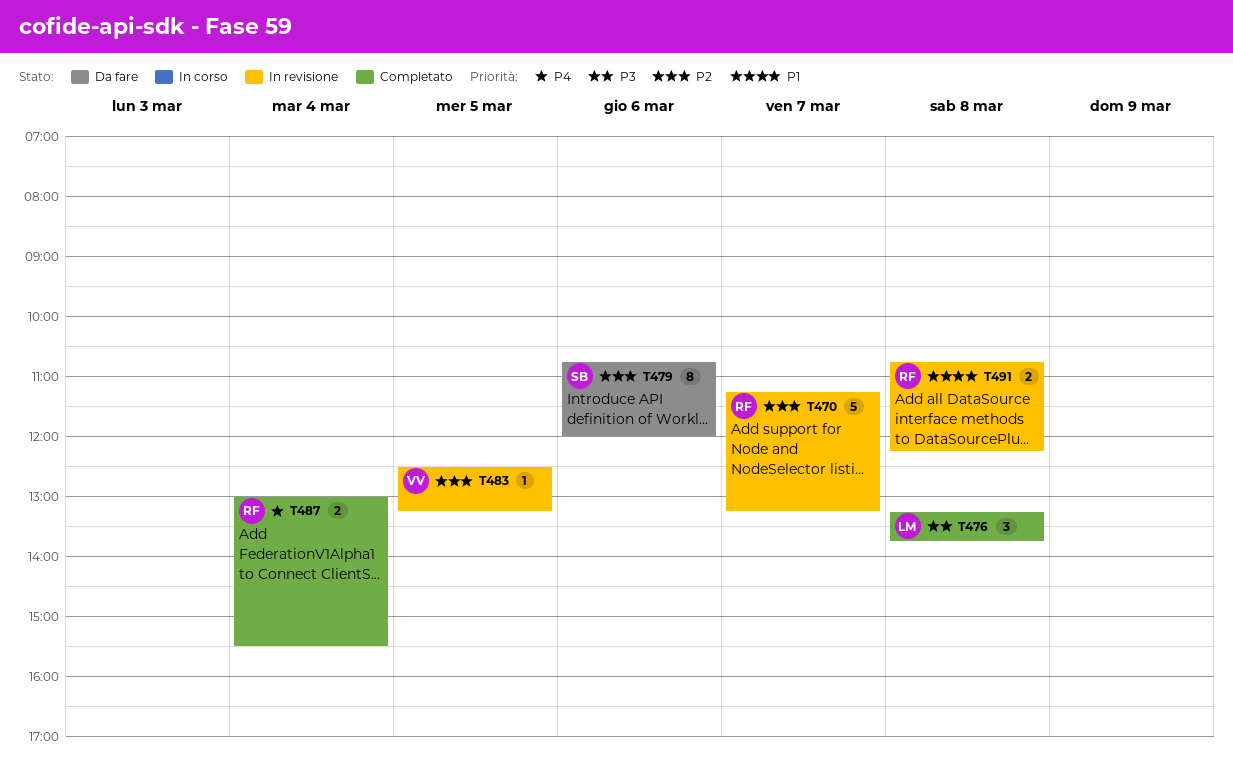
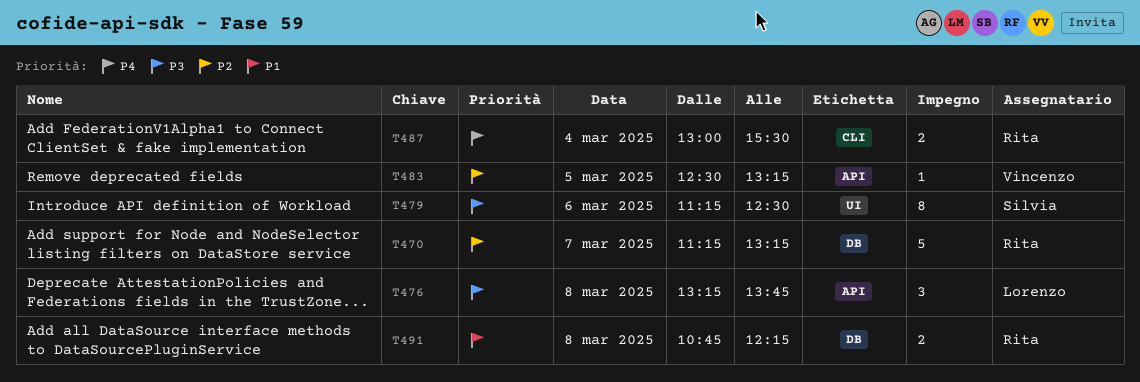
T479, priority: P2 -> P3
T479, begins: 10:45 -> 11:15
T479, ends: 12:00 -> 12:30

